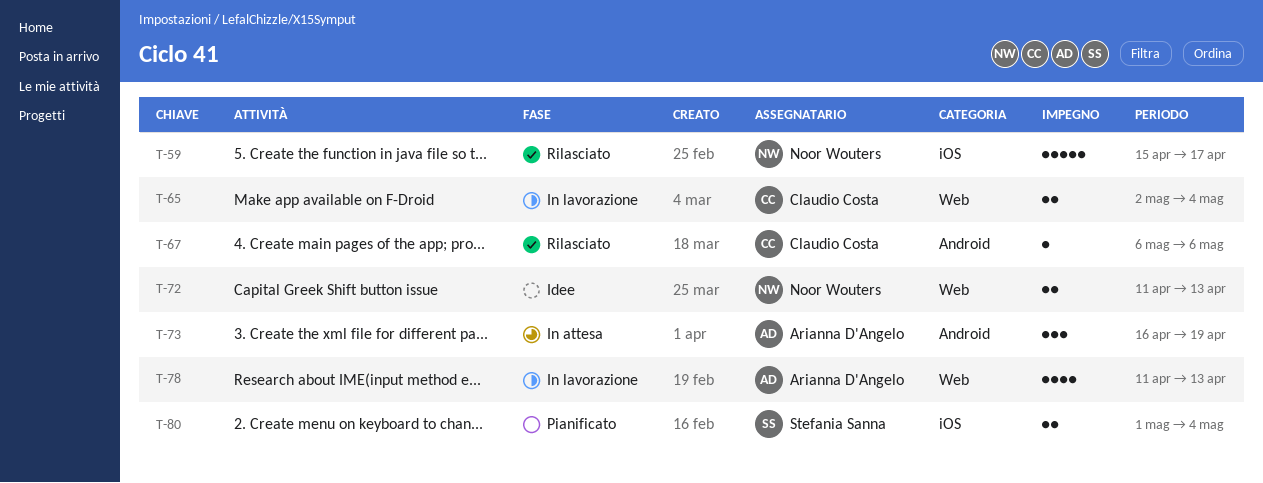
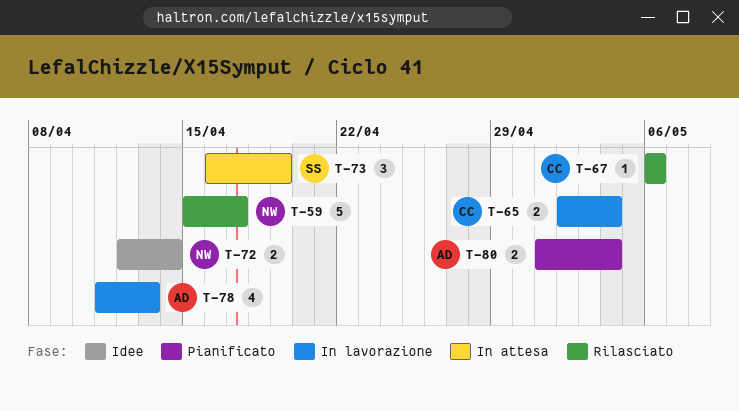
T-72, start: Apr 11 -> Apr 12
T-72, due: Apr 13 -> Apr 14
T-73, owner: Arianna D'Angelo -> Stefania Sanna
T-80, owner: Stefania Sanna -> Arianna D'Angelo

